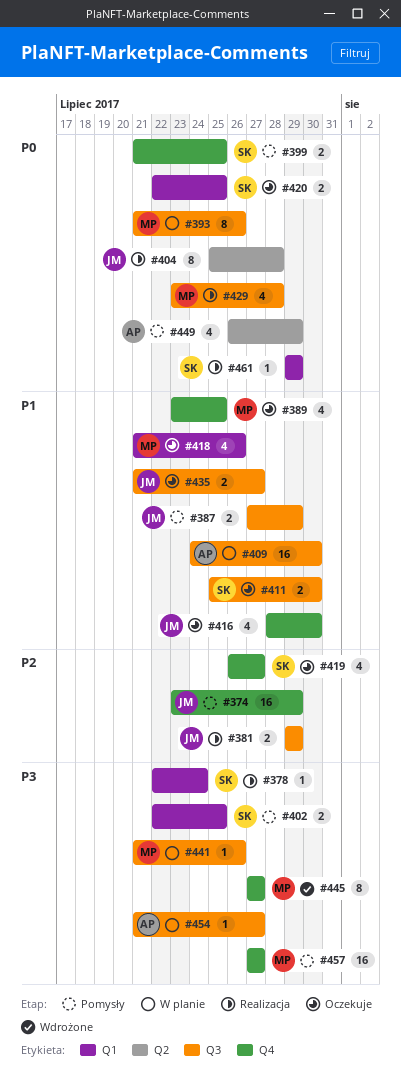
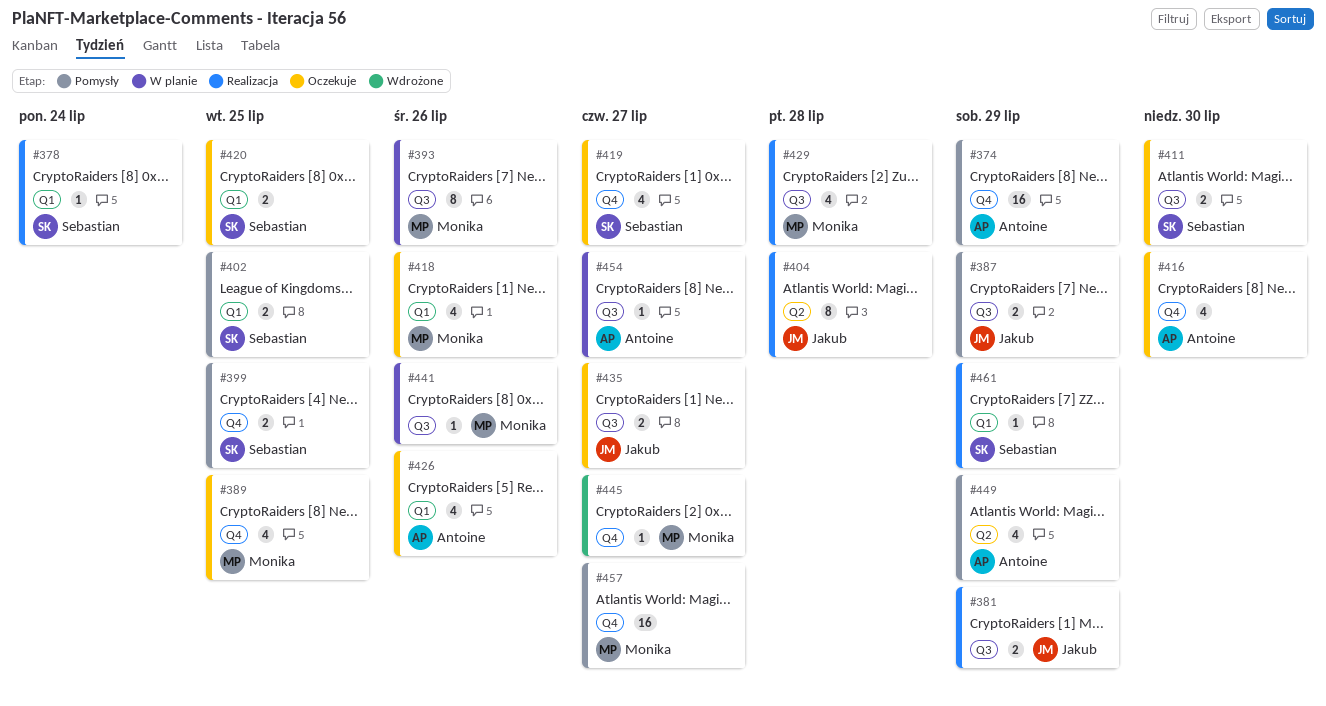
#374, owner: Jakub -> Antoine
#409: present -> none
#416, owner: Jakub -> Antoine
#426: none -> present
#445, estimate: 8 -> 1

